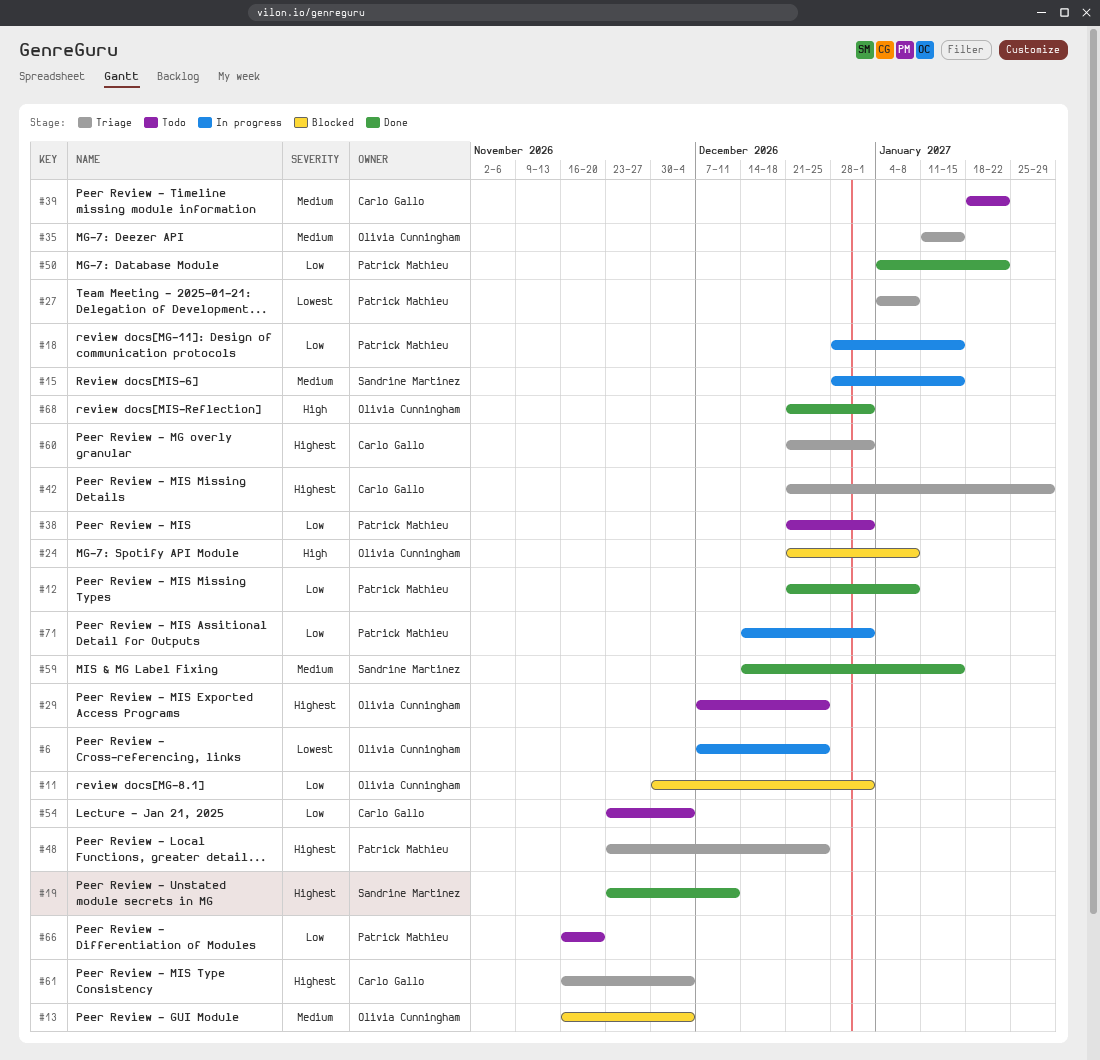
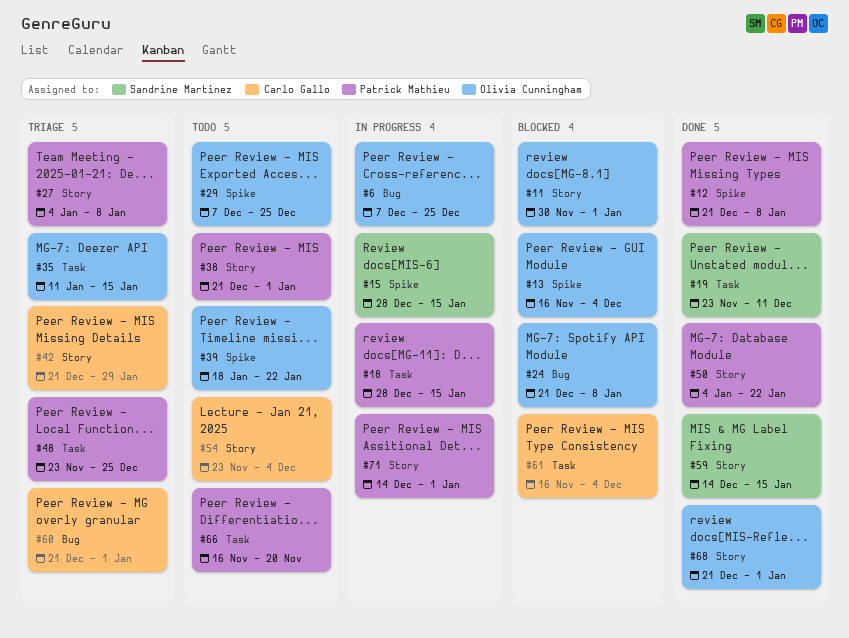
#39, owner: Carlo Gallo -> Olivia Cunningham
#61, status: Triage -> Blocked

